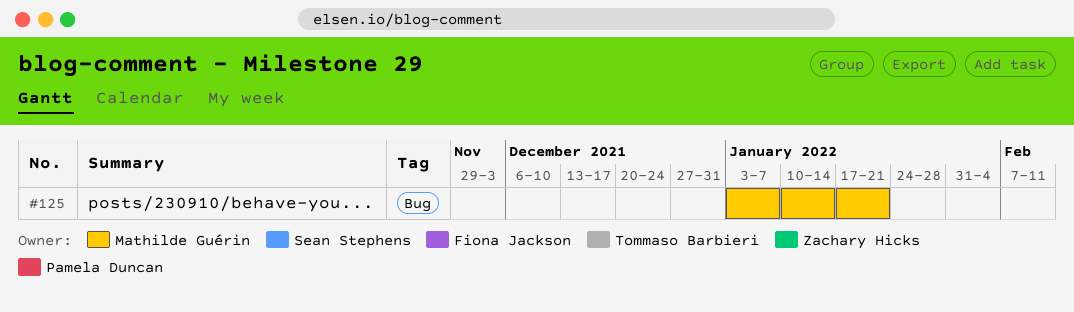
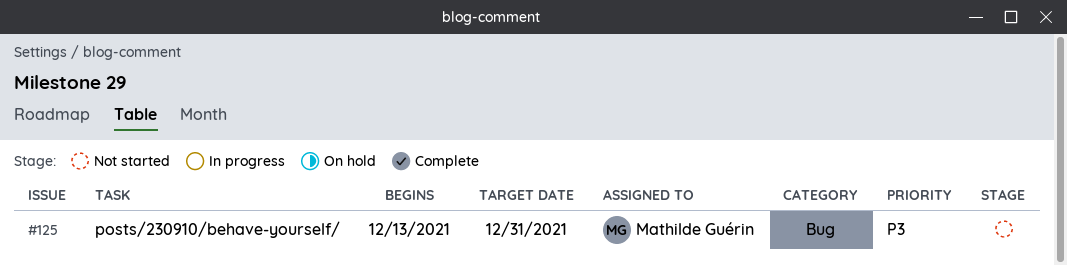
#125, start: Jan 3 -> Dec 13
#125, due: Jan 21 -> Dec 31

